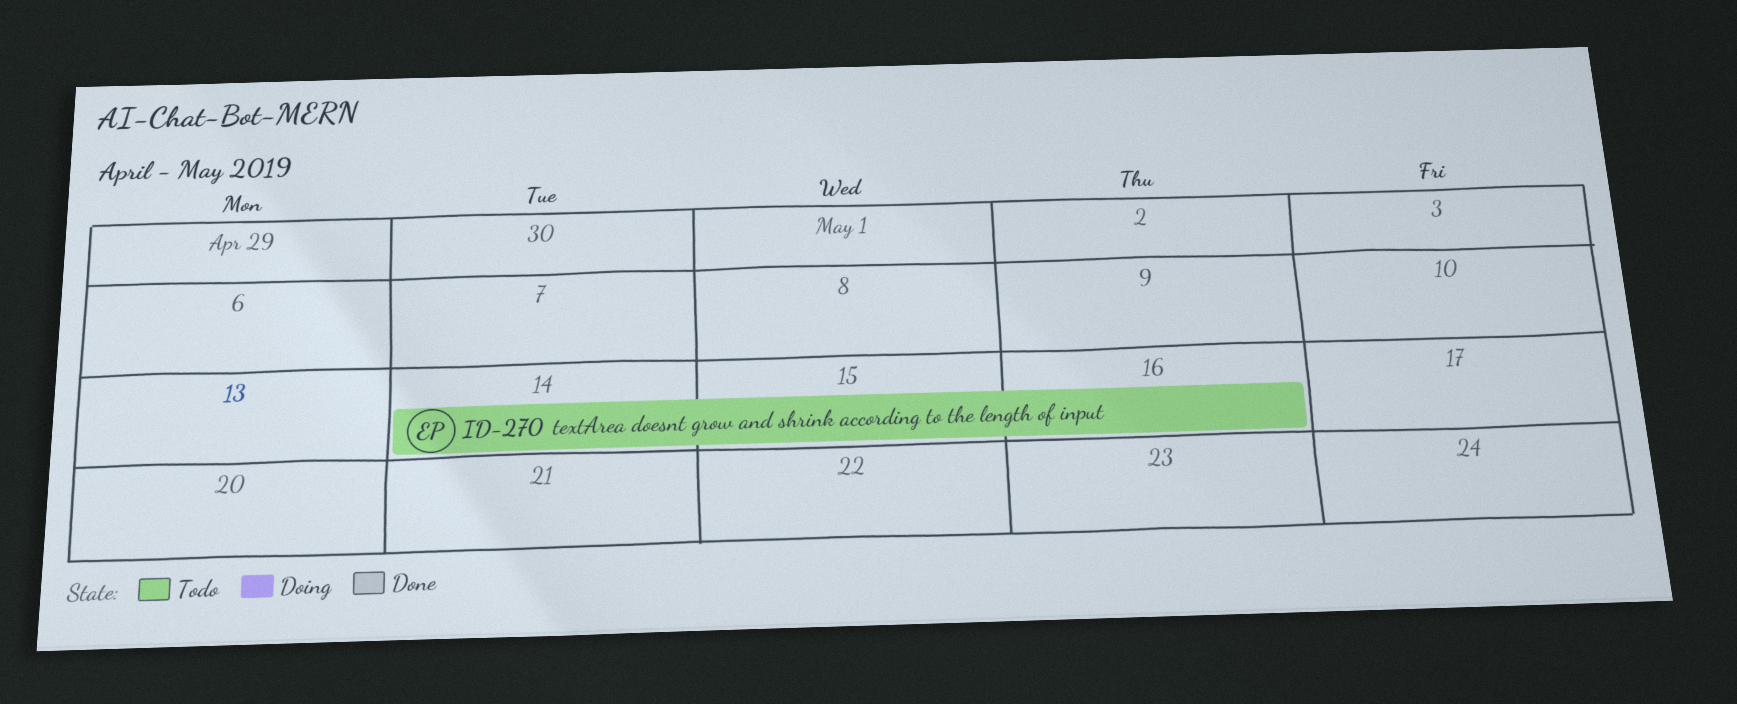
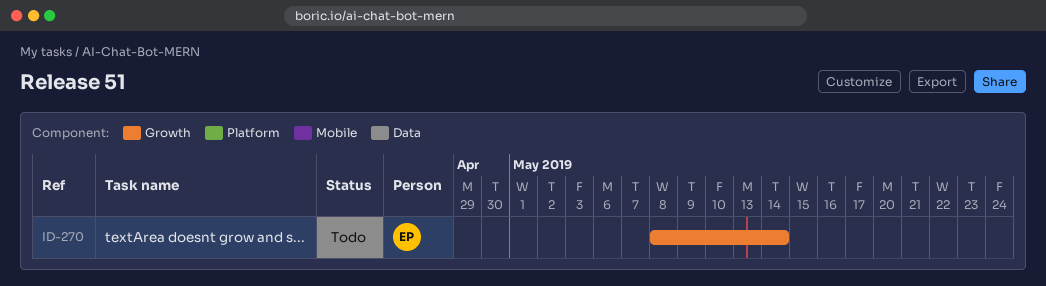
ID-270, start: May 14 -> May 8
ID-270, due: May 16 -> May 14

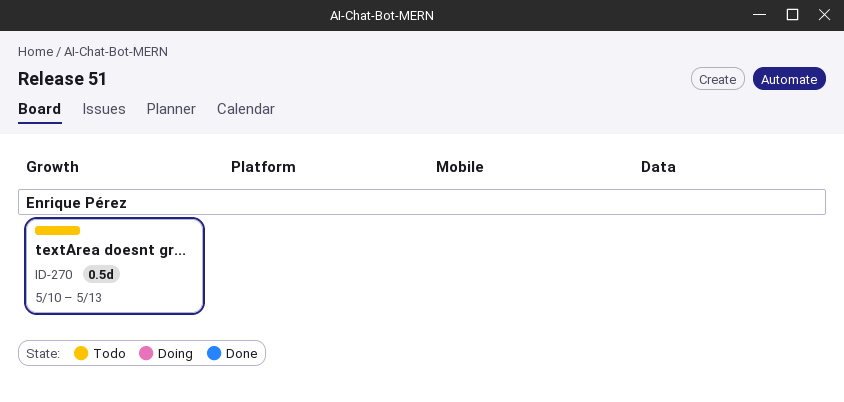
ID-270, start: May 8 -> May 10
ID-270, due: May 14 -> May 13

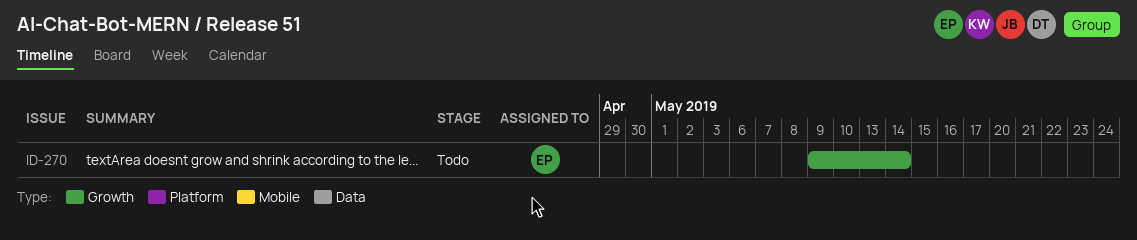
ID-270, start: May 10 -> May 9
ID-270, due: May 13 -> May 14

